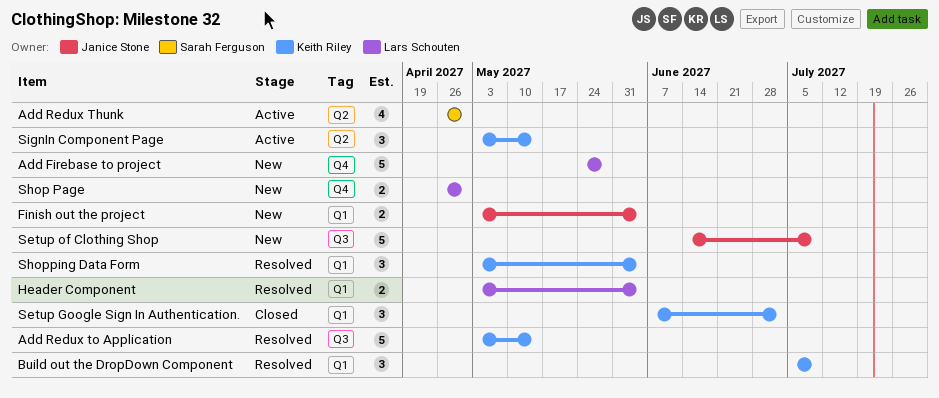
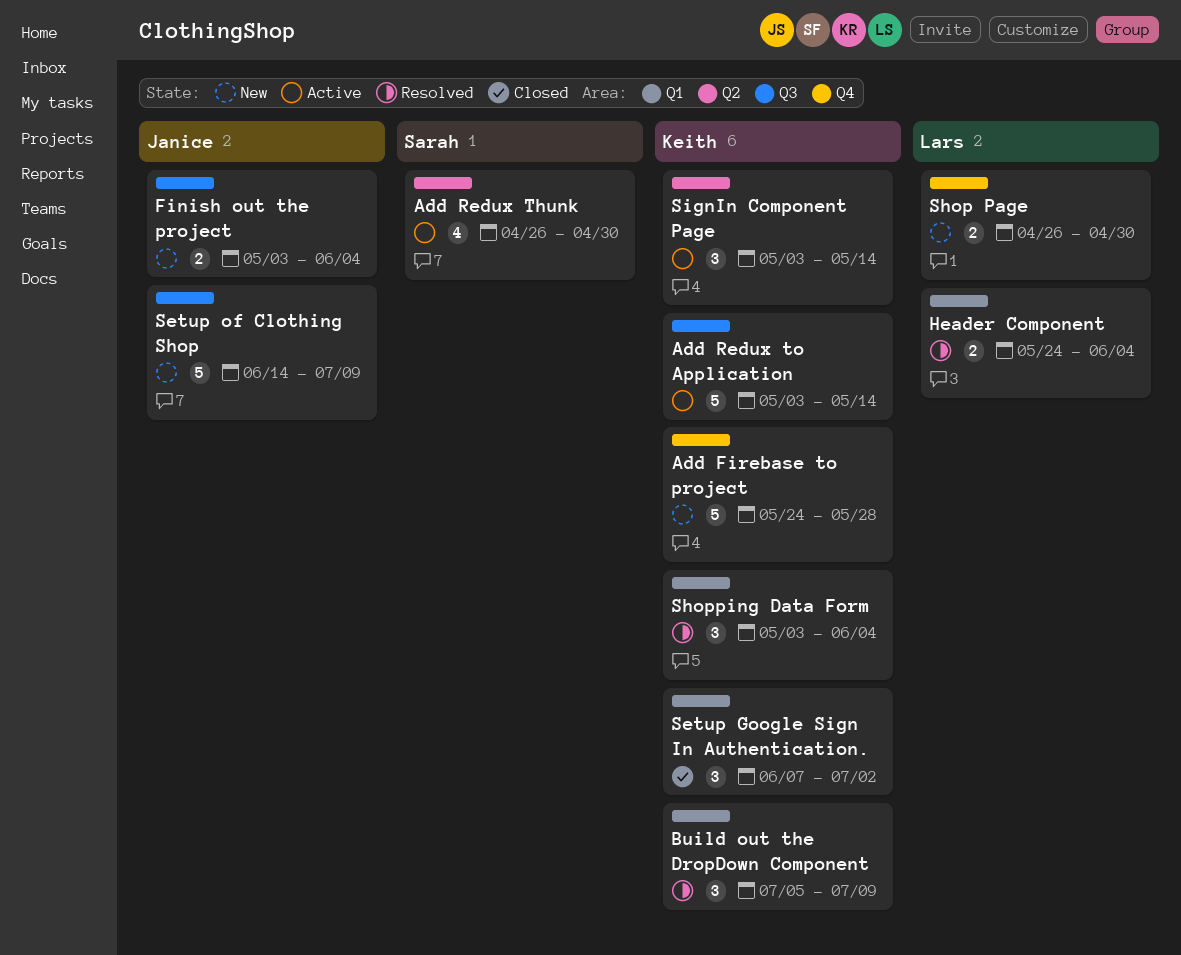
Add Firebase to project, owner: Lars Schouten -> Keith Riley
Add Redux to Application, status: Resolved -> Active
Finish out the project, label: Q1 -> Q3
Header Component, start: May 3 -> May 24

